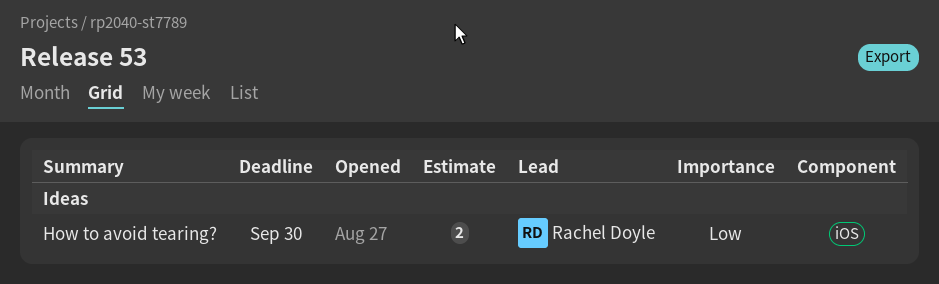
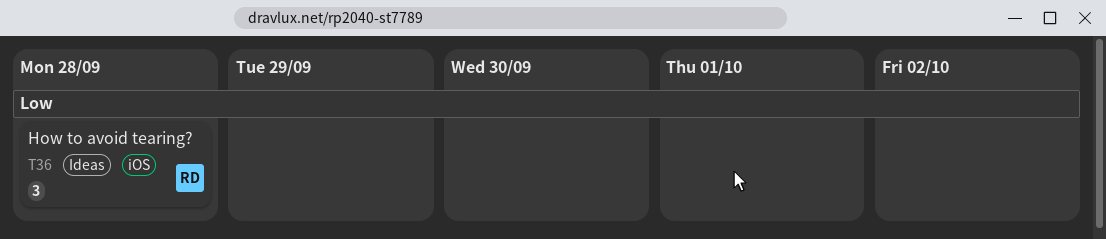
How to avoid tearing?, estimate: 2 -> 3
How to avoid tearing?, due: Sep 30 -> Sep 28

